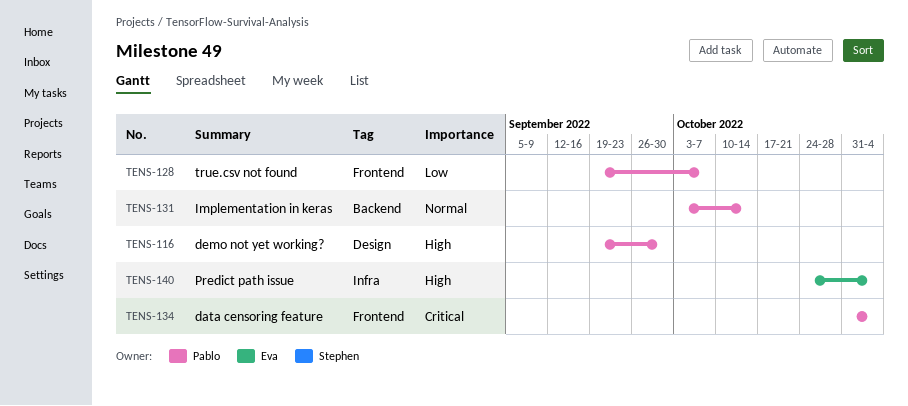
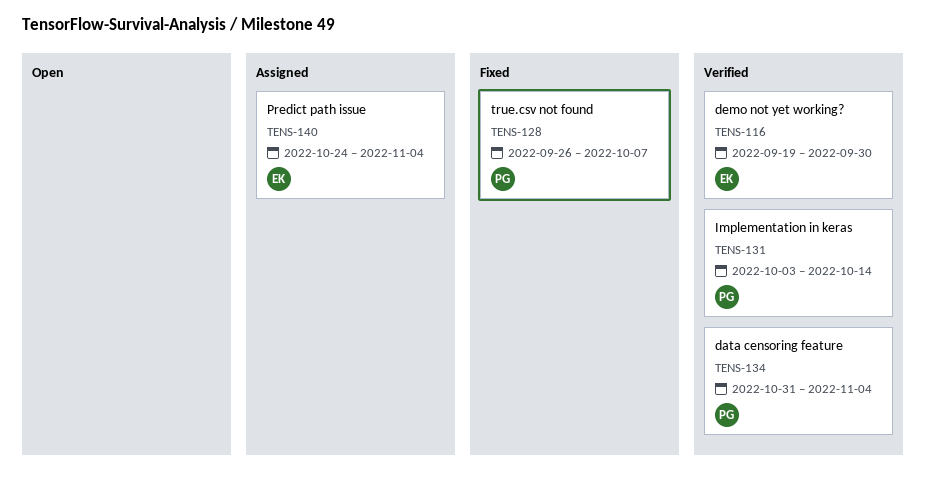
TENS-116, owner: Pablo -> Eva
TENS-128, start: Sep 19 -> Sep 26

